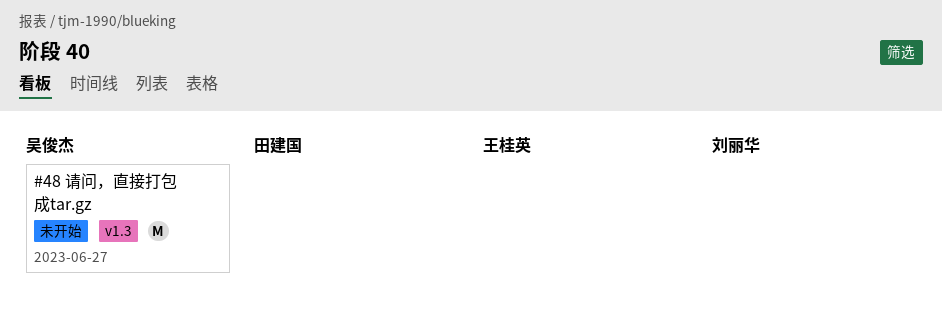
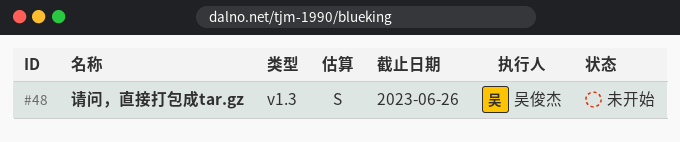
#48, estimate: M -> S
#48, due: Jun 27 -> Jun 26

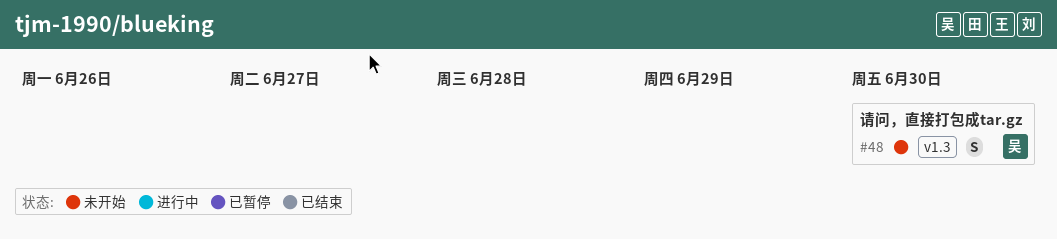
#48, due: Jun 26 -> Jun 30

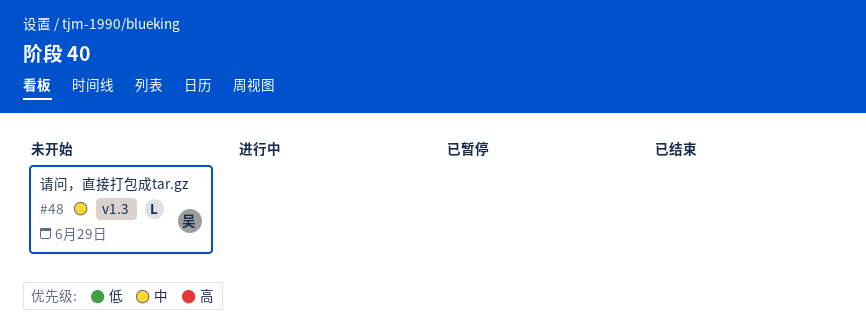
#48, estimate: S -> L
#48, due: Jun 30 -> Jun 29

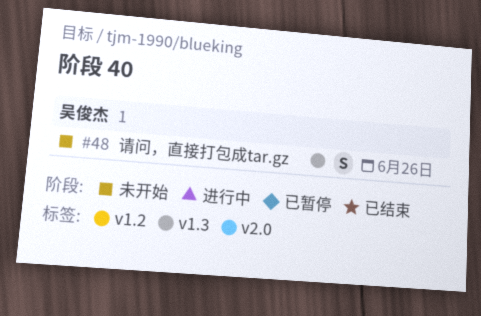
#48, estimate: L -> S
#48, due: Jun 29 -> Jun 26

